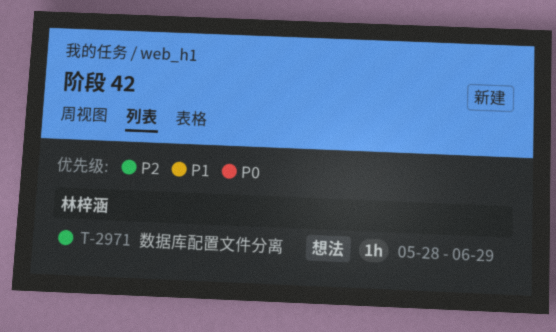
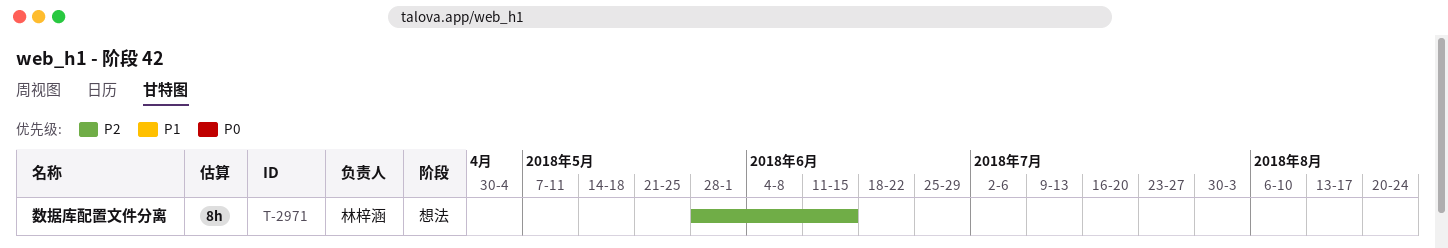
T-2971, estimate: 1h -> 8h
T-2971, due: Jun 29 -> Jun 15

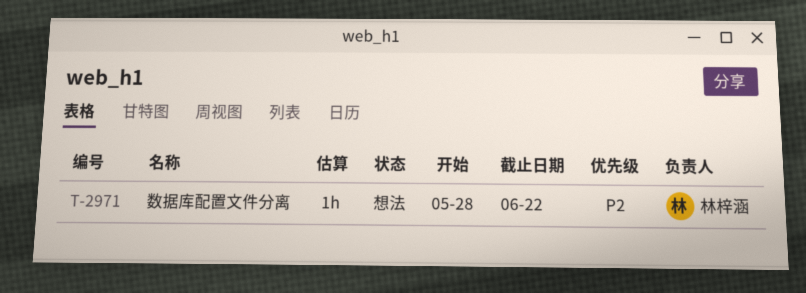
T-2971, estimate: 8h -> 1h
T-2971, due: Jun 15 -> Jun 22

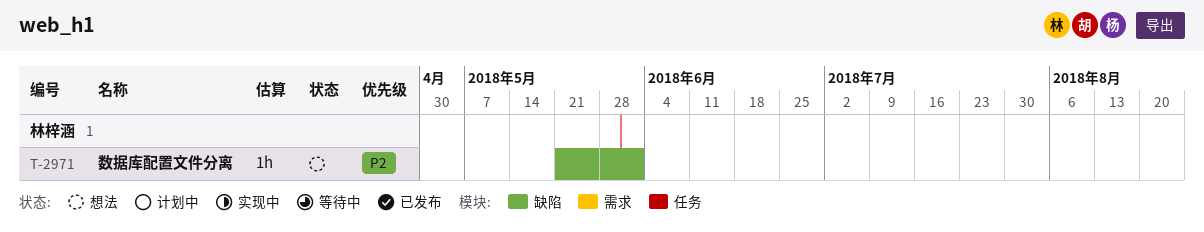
T-2971, start: May 28 -> May 21
T-2971, due: Jun 22 -> Jun 1

